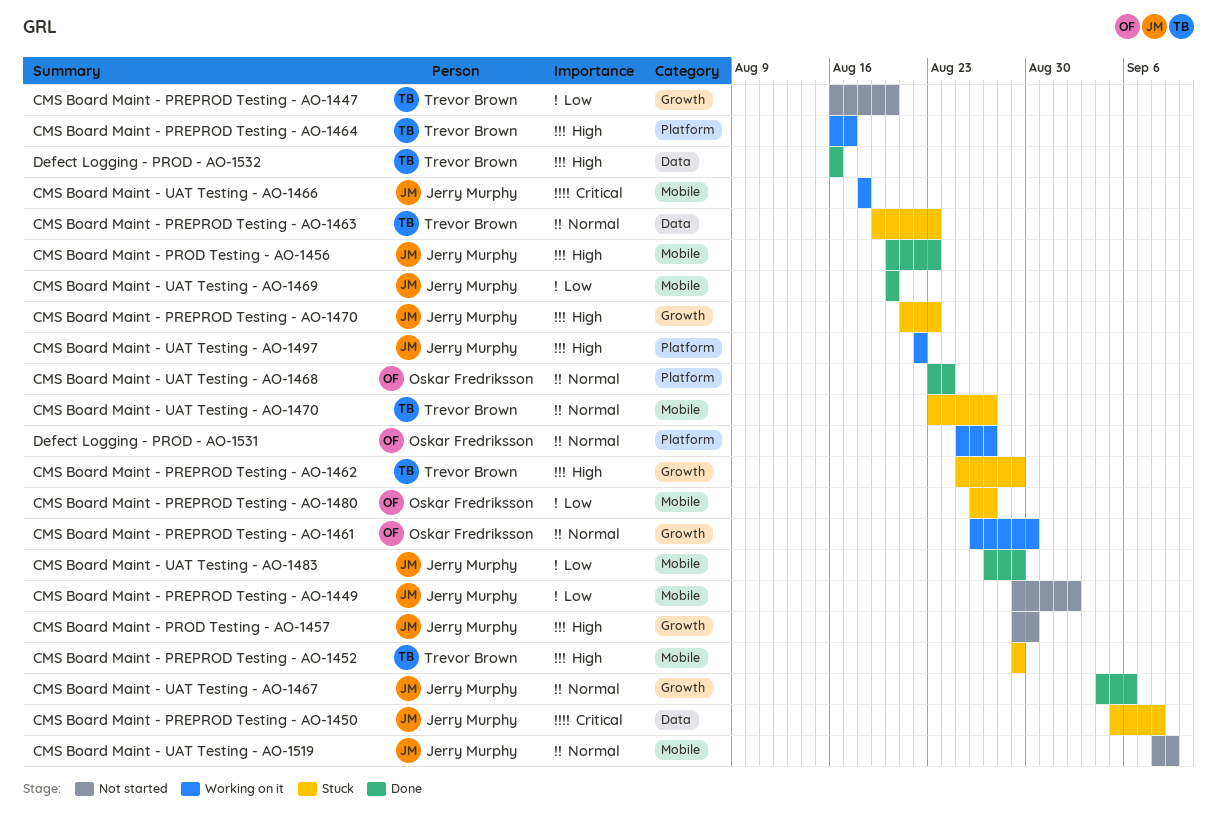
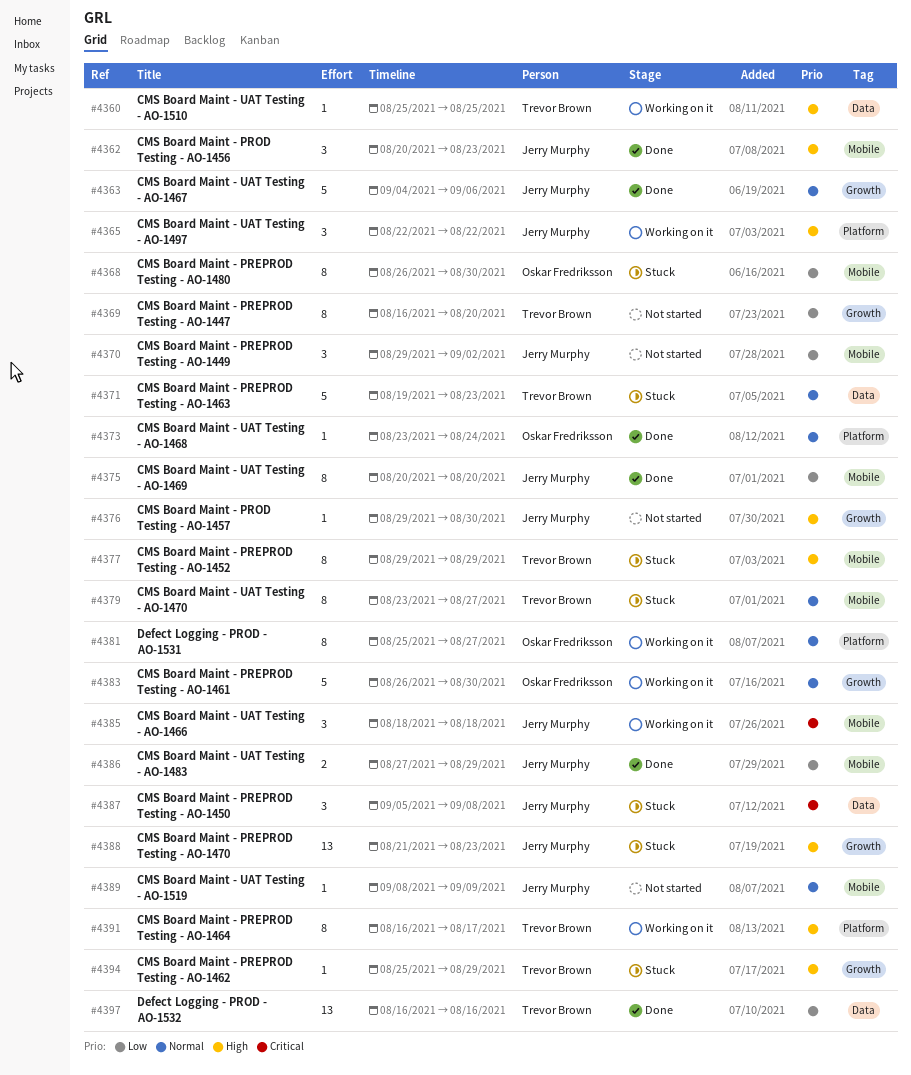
CMS Board Maint - PREPROD Testing - AO-1480, due: Aug 27 -> Aug 30
CMS Board Maint - UAT Testing - AO-1510: none -> present
Defect Logging - PROD - AO-1532, priority: High -> Low

